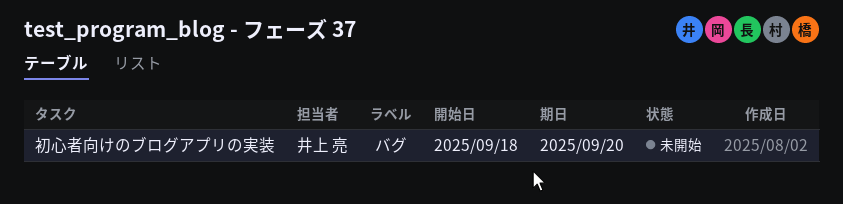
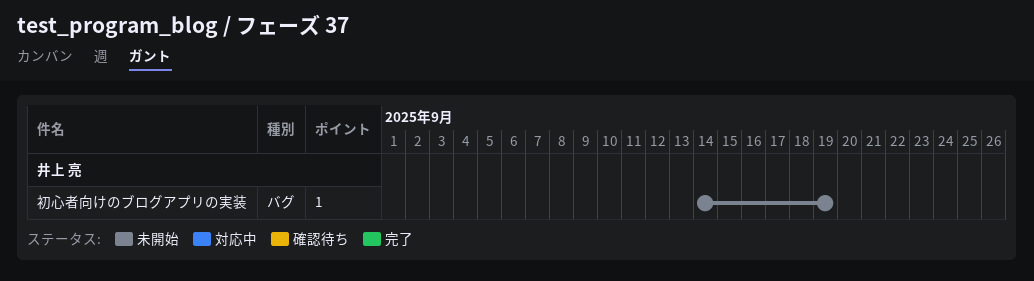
初心者向けのブログアプリの実装, start: Sep 18 -> Sep 14
初心者向けのブログアプリの実装, due: Sep 20 -> Sep 19

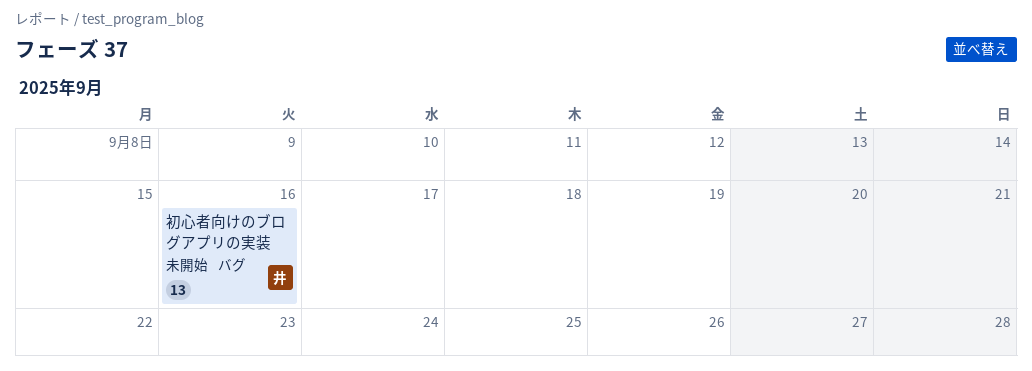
初心者向けのブログアプリの実装, estimate: 1 -> 13
初心者向けのブログアプリの実装, due: Sep 19 -> Sep 16

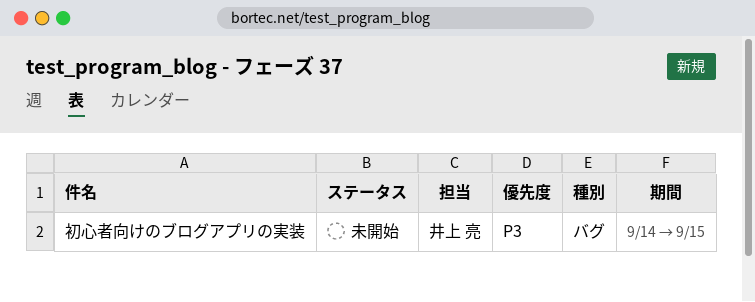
初心者向けのブログアプリの実装, due: Sep 16 -> Sep 15

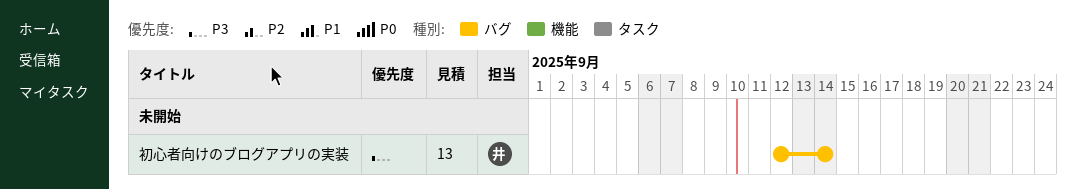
初心者向けのブログアプリの実装, start: Sep 14 -> Sep 12
初心者向けのブログアプリの実装, due: Sep 15 -> Sep 14

